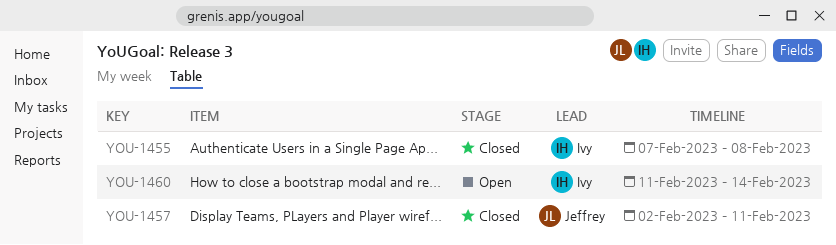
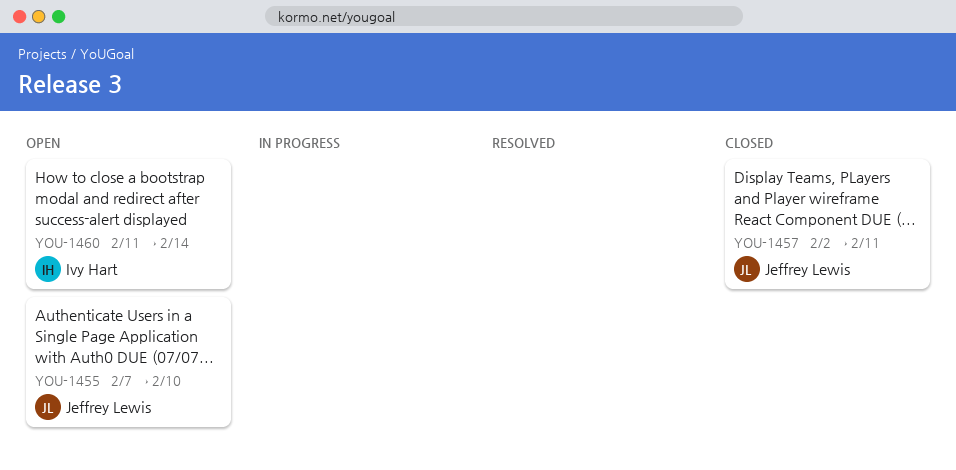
YOU-1455, status: Closed -> Open
YOU-1455, owner: Ivy Hart -> Jeffrey Lewis
YOU-1455, due: Feb 8 -> Feb 10

